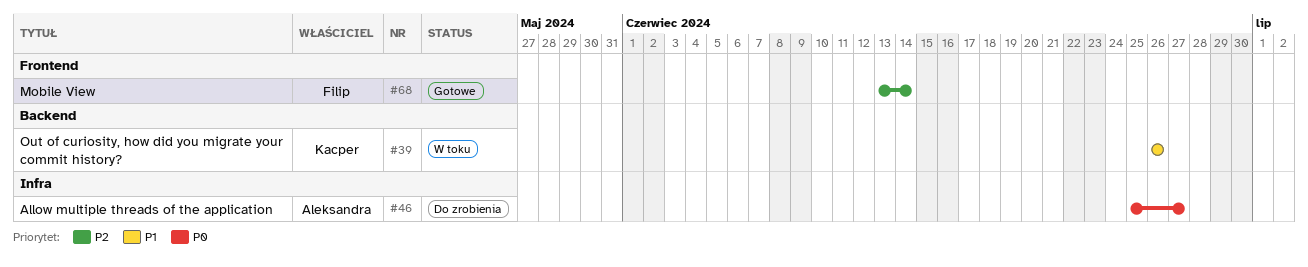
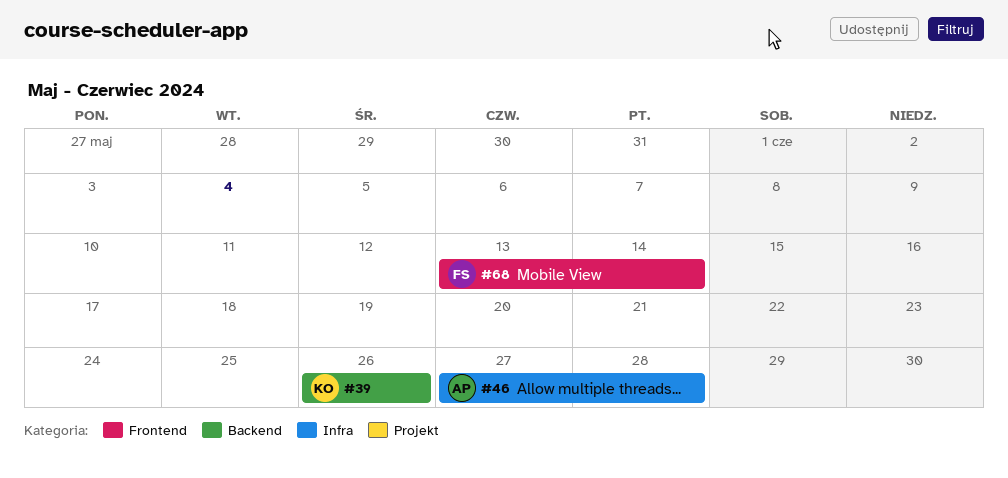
#46, start: Jun 25 -> Jun 27
#46, due: Jun 27 -> Jun 28

